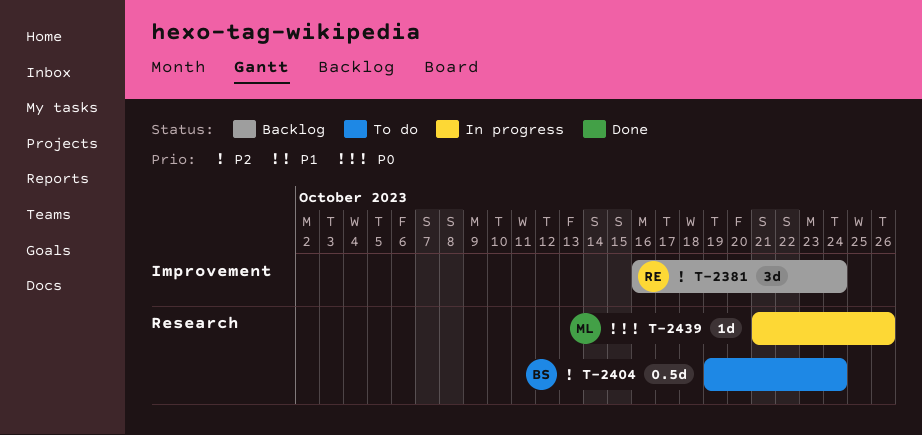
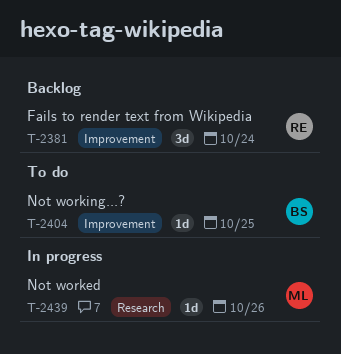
T-2404, label: Research -> Improvement
T-2404, estimate: 0.5d -> 1d
T-2404, due: Oct 24 -> Oct 25

